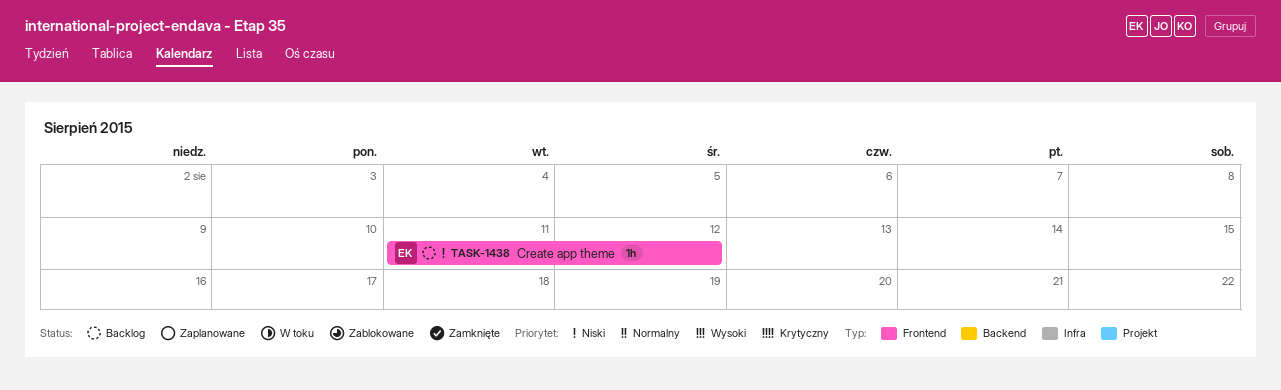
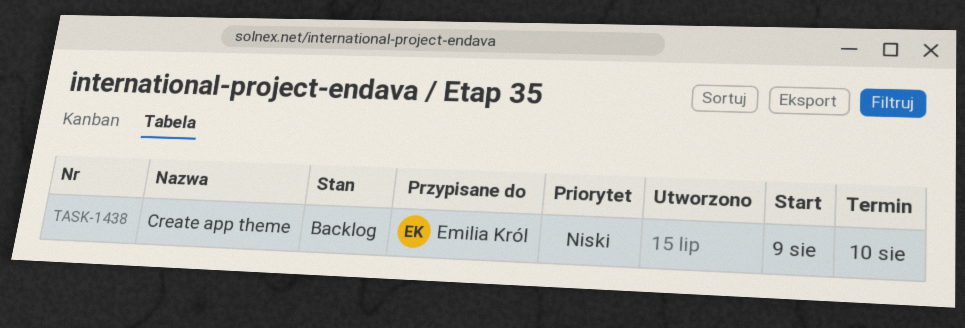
TASK-1438, start: Aug 11 -> Aug 9
TASK-1438, due: Aug 12 -> Aug 10

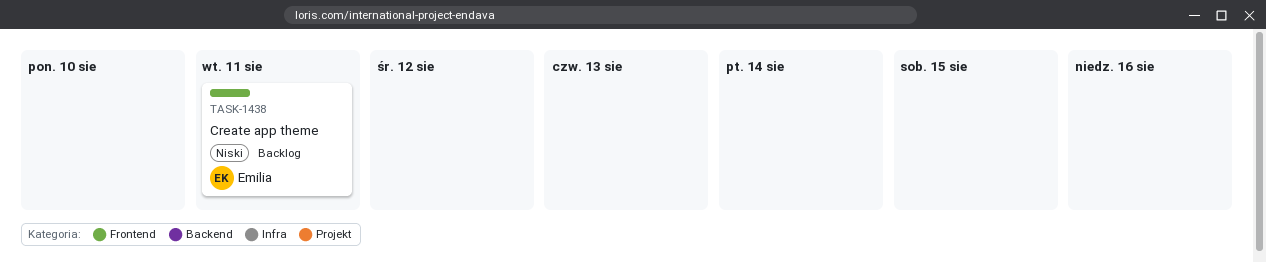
TASK-1438, due: Aug 10 -> Aug 11

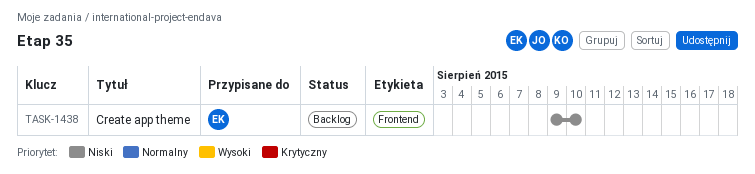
TASK-1438, due: Aug 11 -> Aug 10

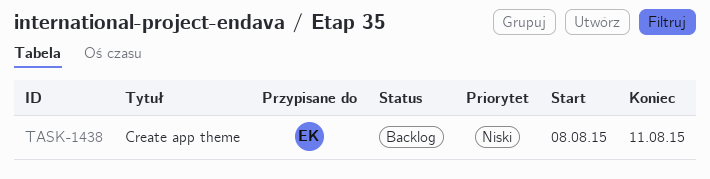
TASK-1438, start: Aug 9 -> Aug 8
TASK-1438, due: Aug 10 -> Aug 11

